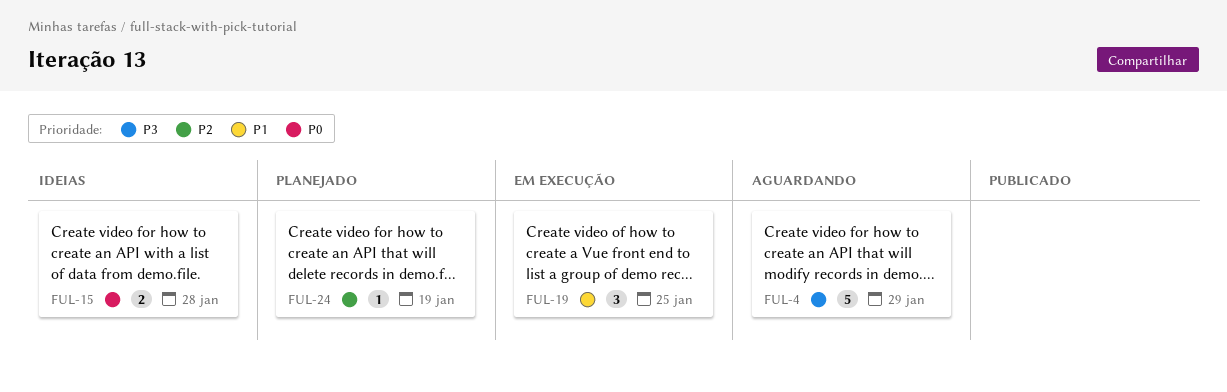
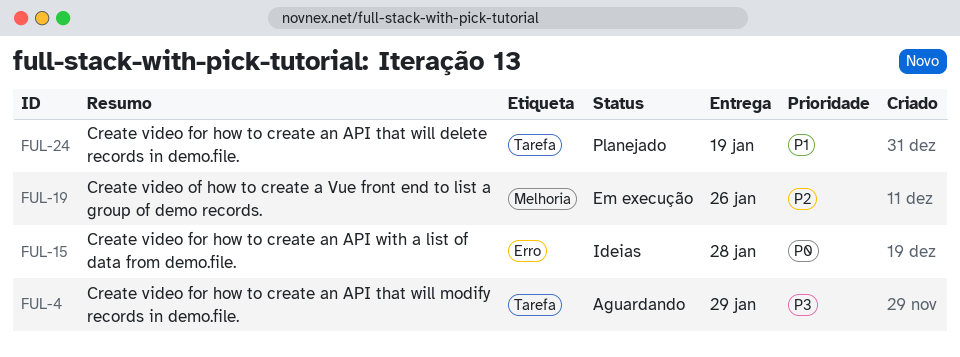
FUL-19, priority: P1 -> P2
FUL-19, due: Jan 25 -> Jan 26
FUL-24, priority: P2 -> P1

